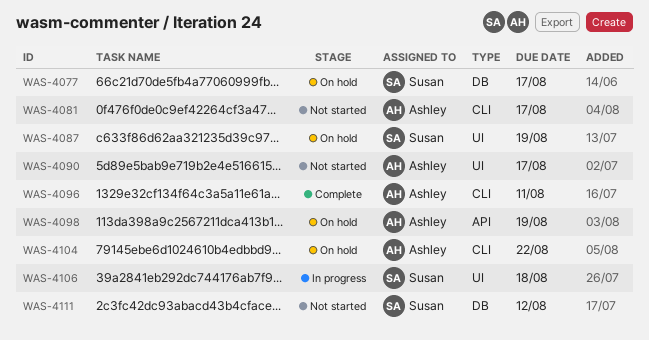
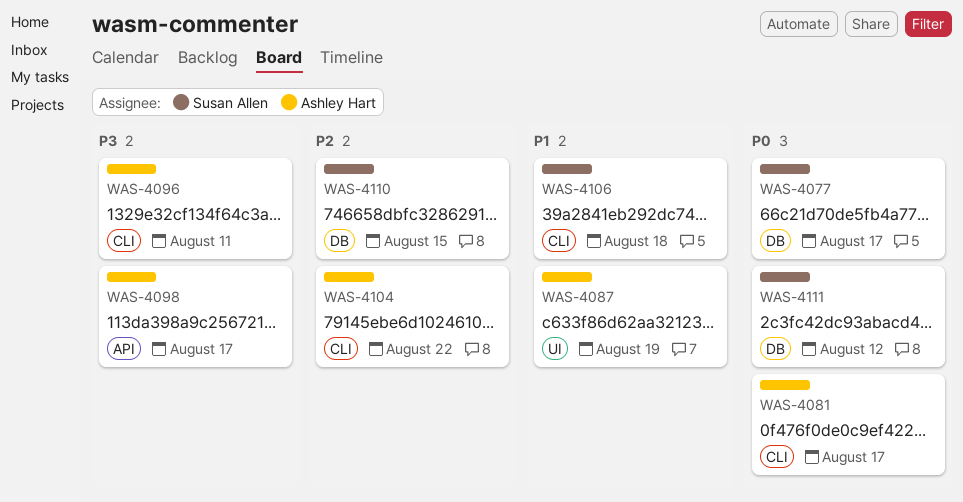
WAS-4087, owner: Susan Allen -> Ashley Hart
WAS-4090: present -> none
WAS-4098, due: Aug 19 -> Aug 17
WAS-4106, label: UI -> CLI
WAS-4110: none -> present

